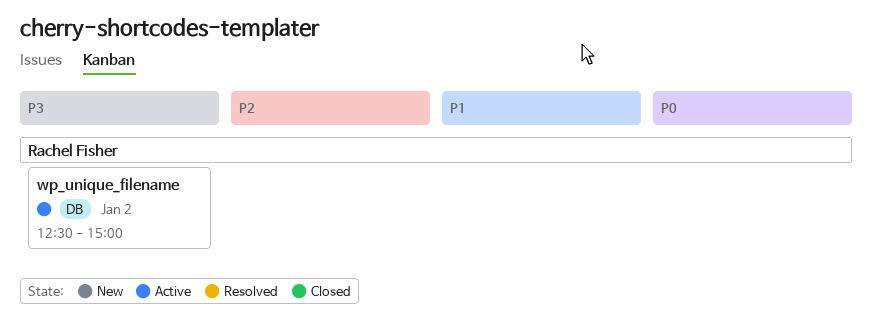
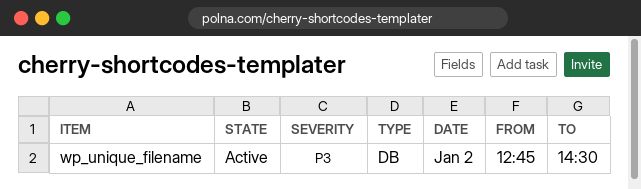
wp_unique_filename, begins: 12:30 -> 12:45
wp_unique_filename, ends: 15:00 -> 14:30

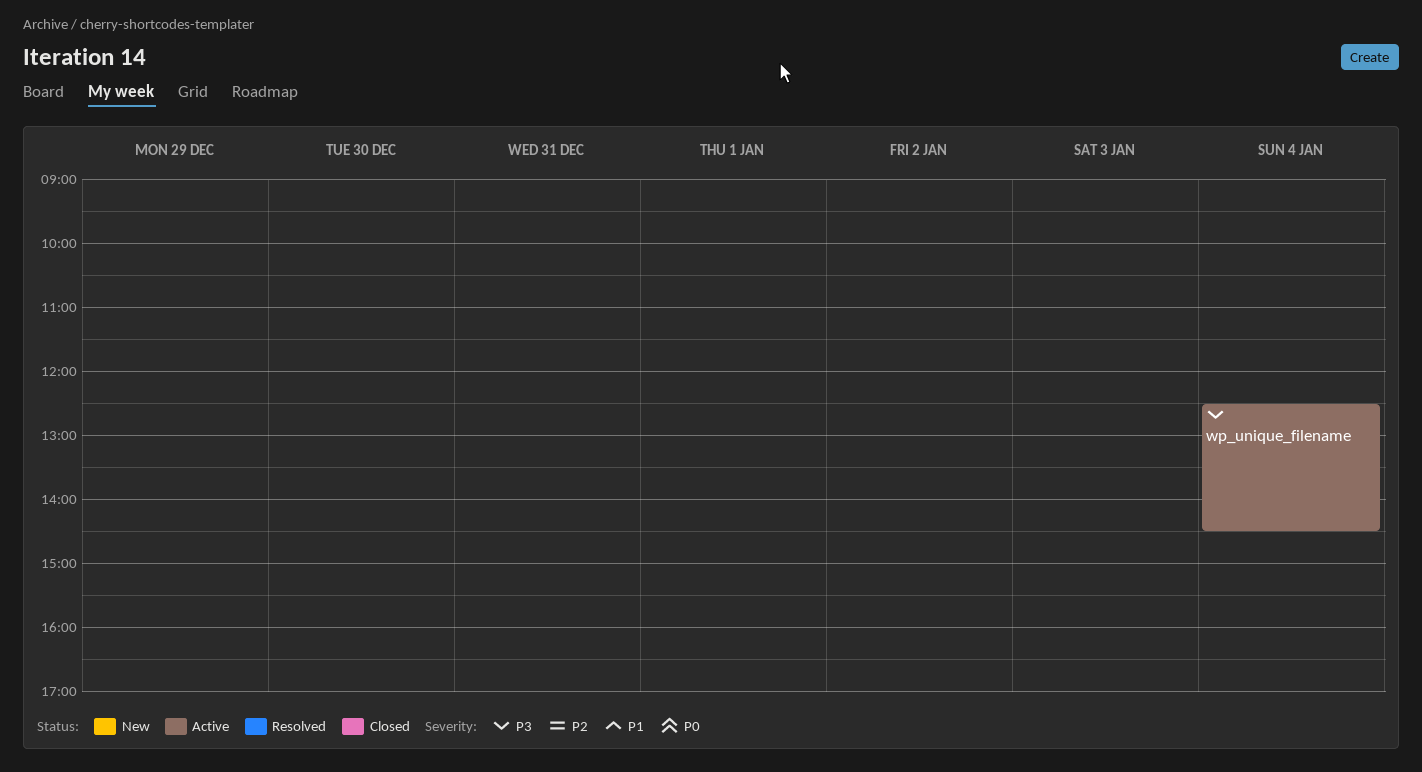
wp_unique_filename, day: Jan 2 -> Jan 4
wp_unique_filename, begins: 12:45 -> 12:30

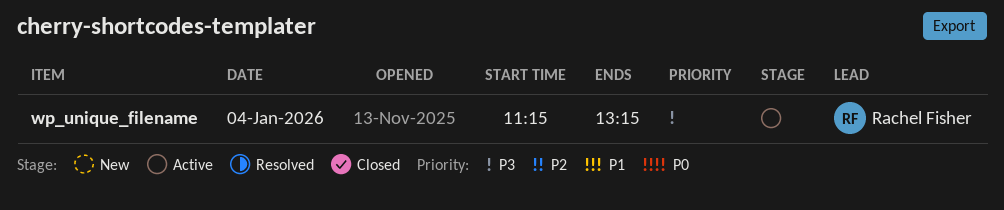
wp_unique_filename, begins: 12:30 -> 11:15
wp_unique_filename, ends: 14:30 -> 13:15

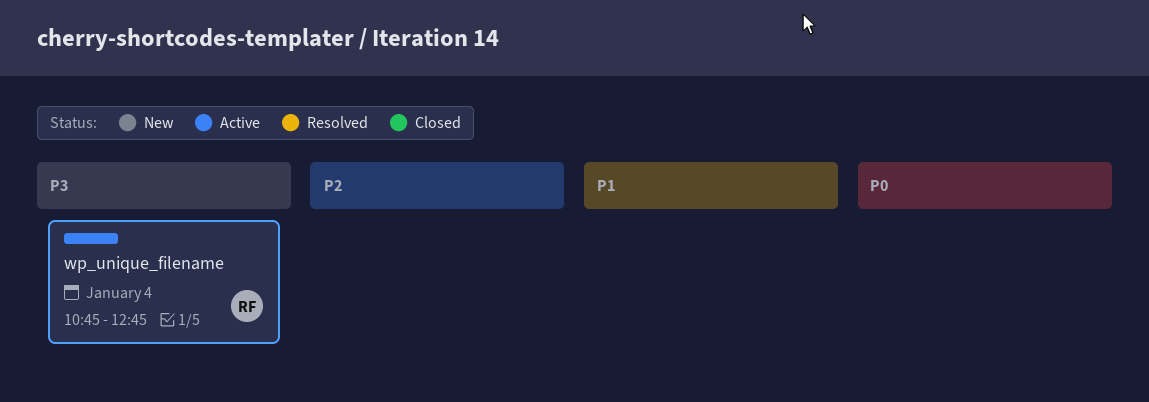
wp_unique_filename, begins: 11:15 -> 10:45
wp_unique_filename, ends: 13:15 -> 12:45

